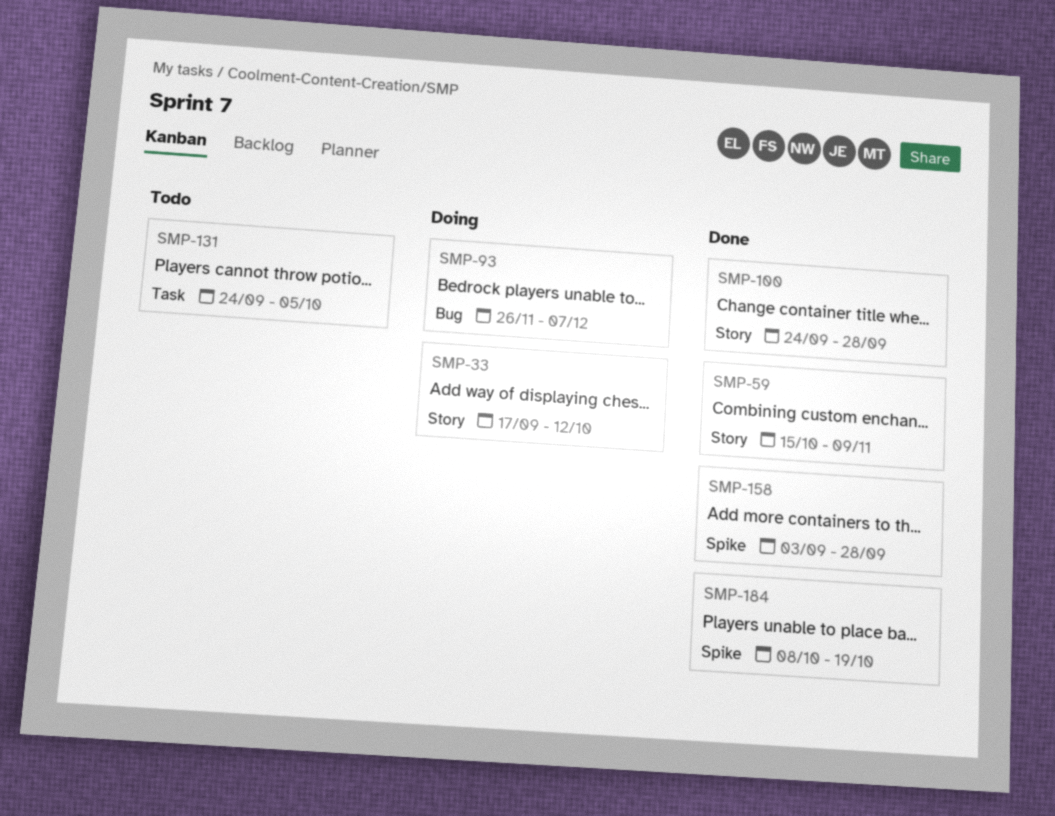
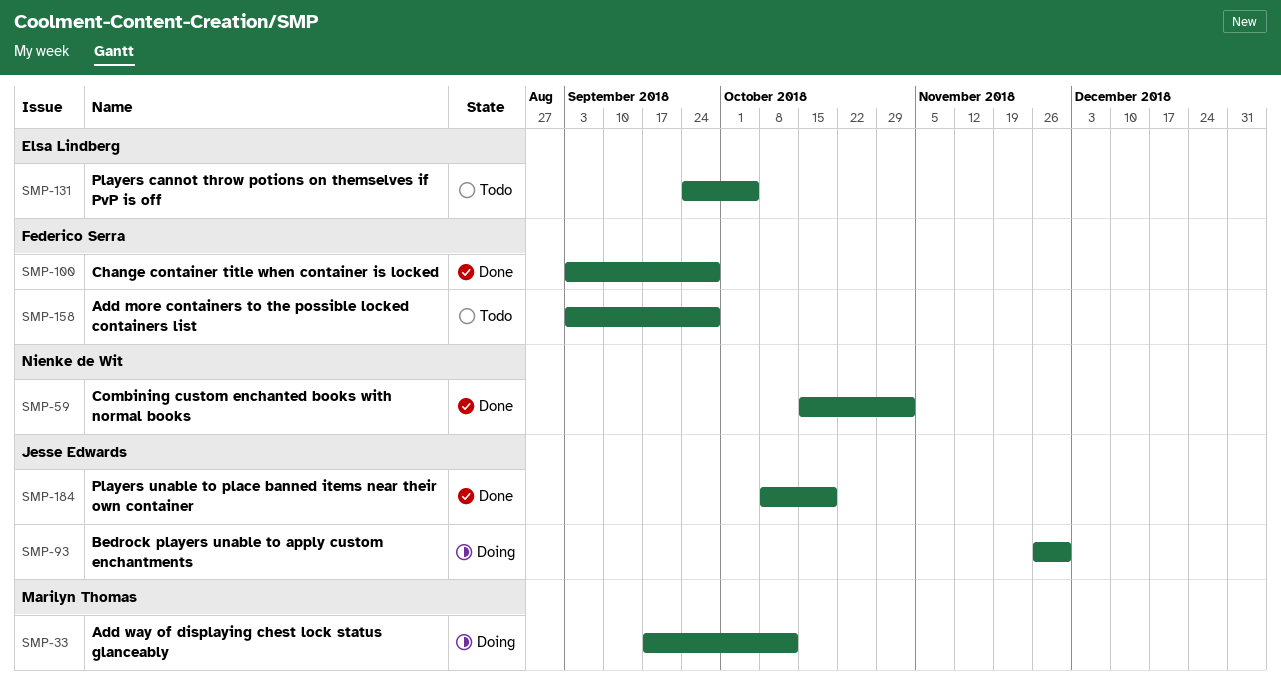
SMP-59, due: Nov 9 -> Nov 2
SMP-93, due: Dec 7 -> Nov 30
SMP-100, start: Sep 24 -> Sep 3
SMP-158, status: Done -> Todo

